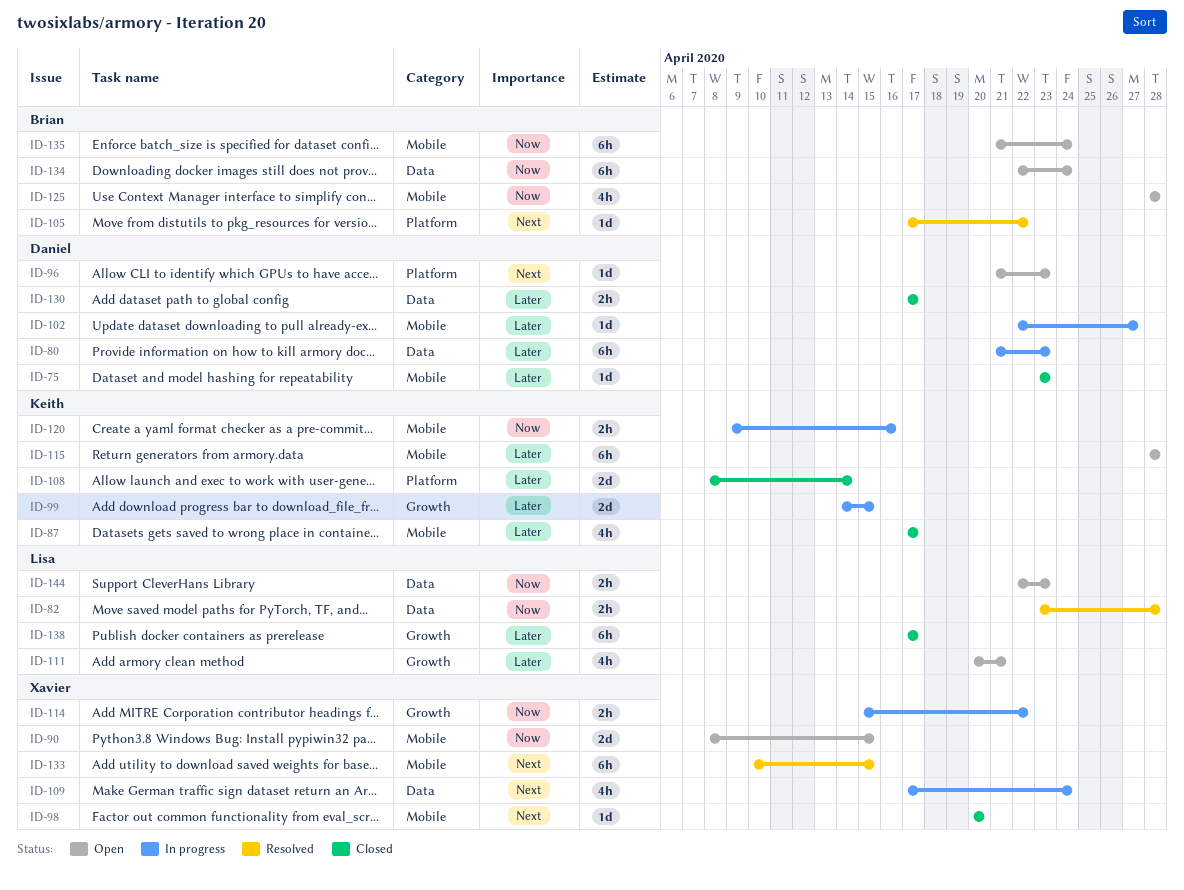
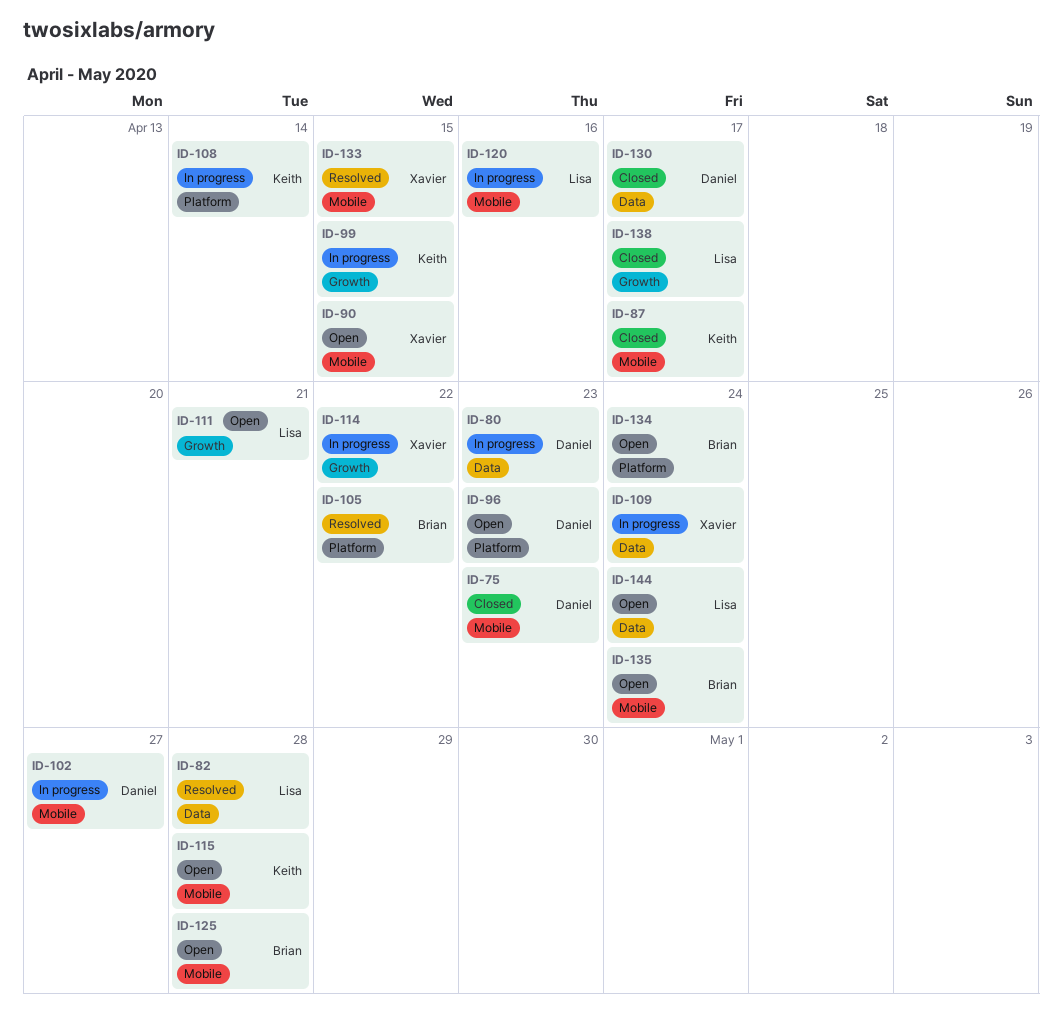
ID-98: present -> none
ID-108, status: Closed -> In progress
ID-120, owner: Keith -> Lisa
ID-134, label: Data -> Platform
ID-144, due: Apr 23 -> Apr 24

